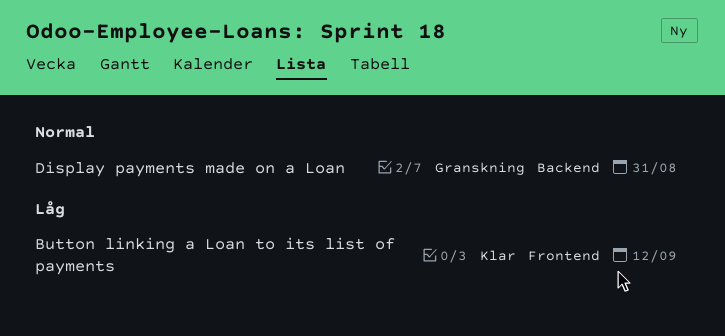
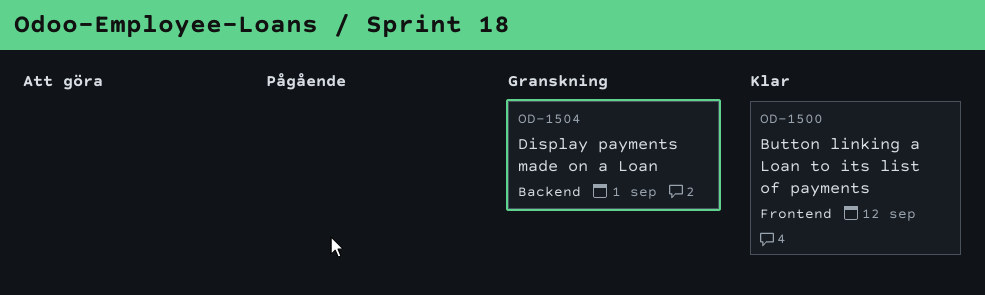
Display payments made on a Loan, due: Aug 31 -> Sep 1

